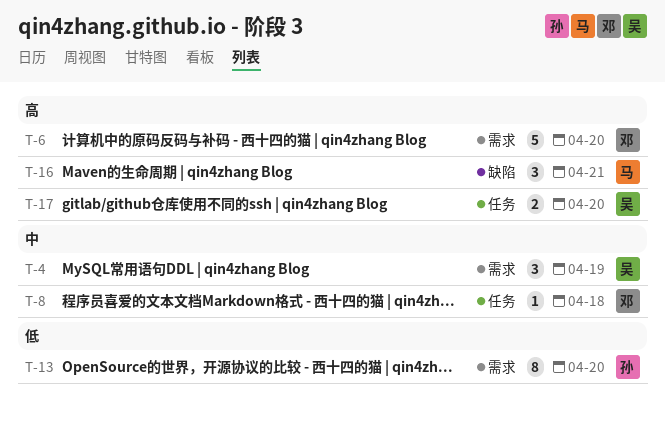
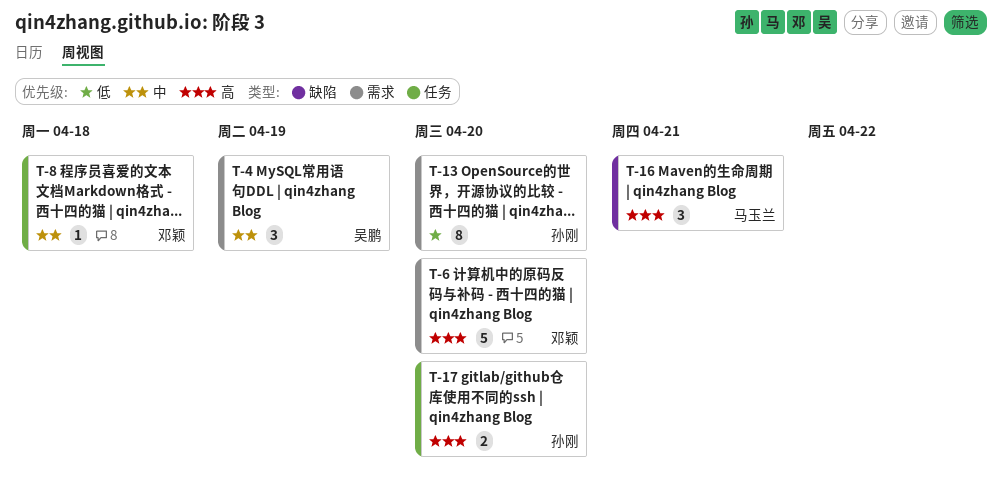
T-17, owner: 吴鹏 -> 孙刚

